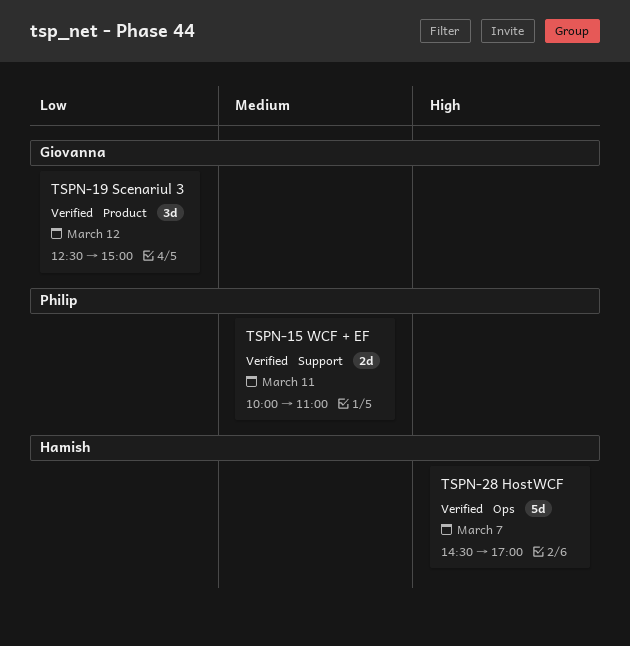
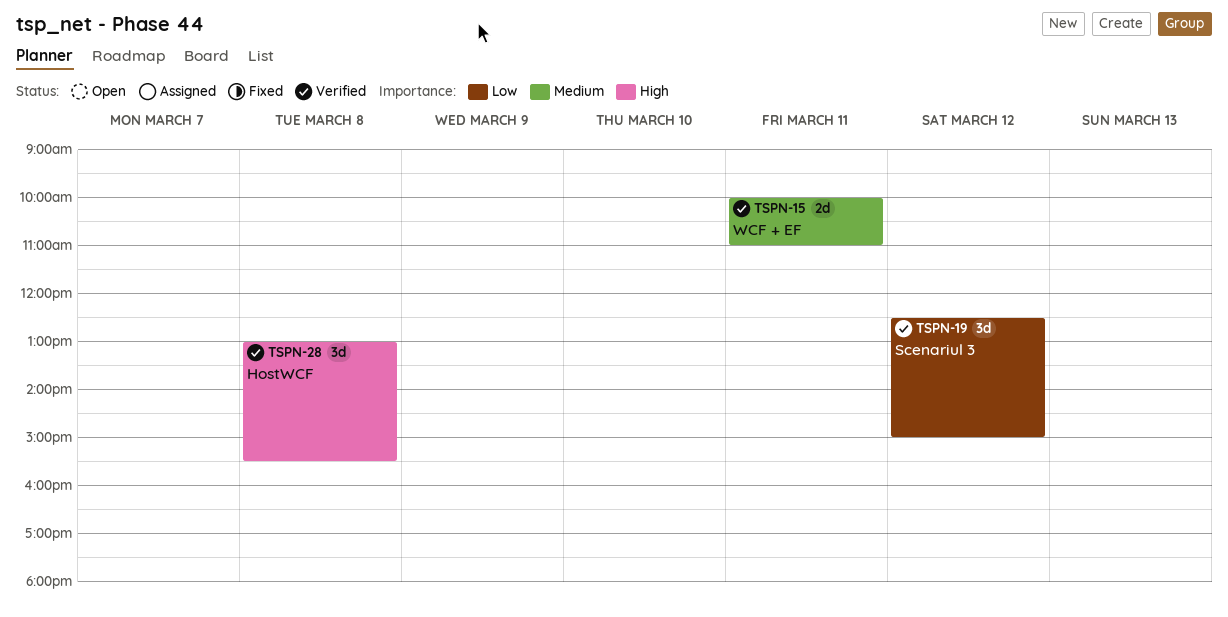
TSPN-28, estimate: 5d -> 3d
TSPN-28, day: Mar 7 -> Mar 8
TSPN-28, begins: 14:30 -> 13:00
TSPN-28, ends: 17:00 -> 15:30

